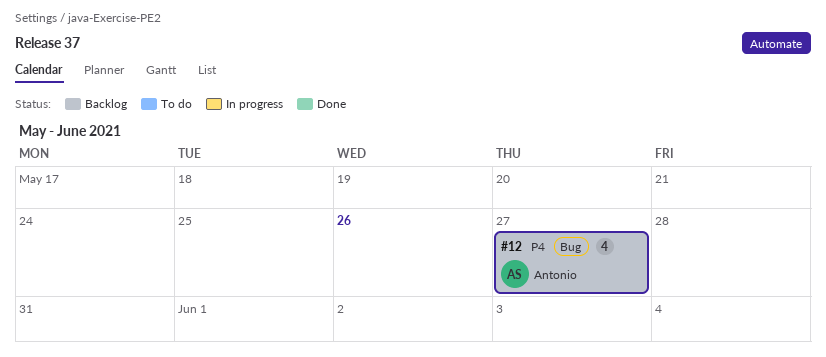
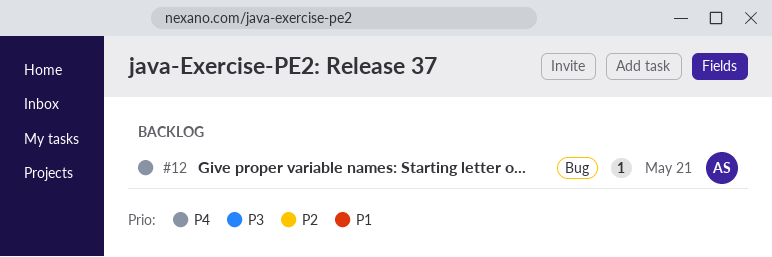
#12, estimate: 4 -> 1
#12, due: May 27 -> May 21

